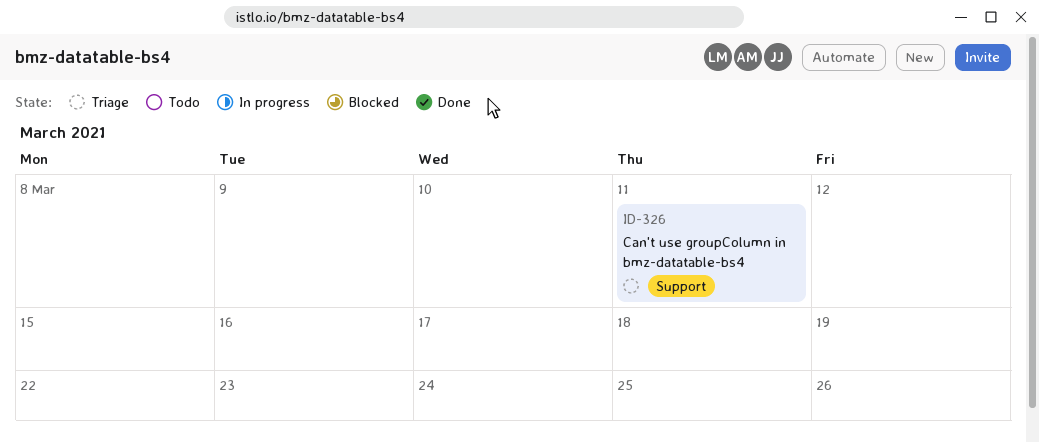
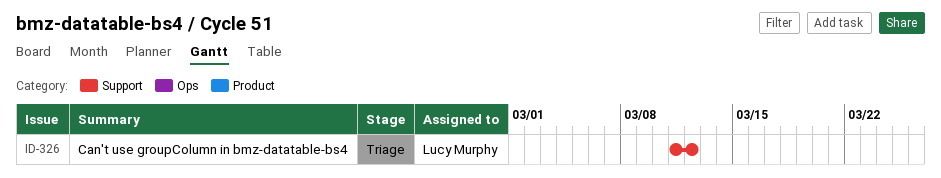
ID-326, due: Mar 11 -> Mar 12

